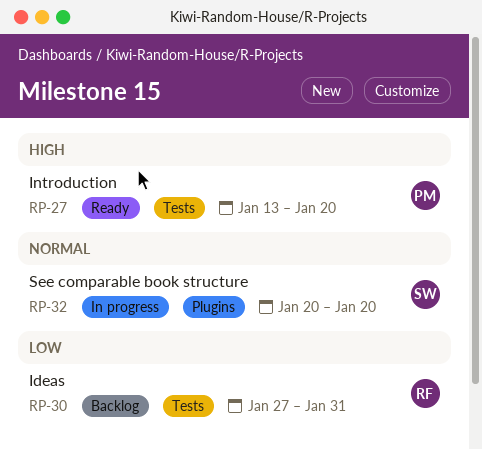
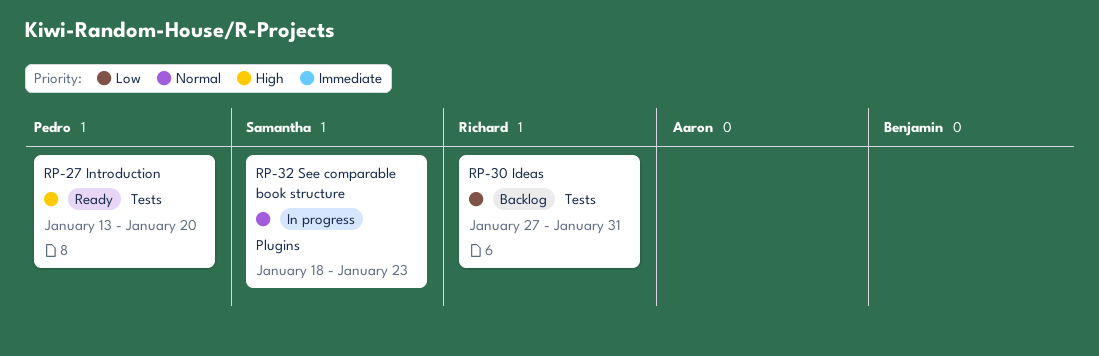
RP-32, start: Jan 20 -> Jan 18
RP-32, due: Jan 20 -> Jan 23

